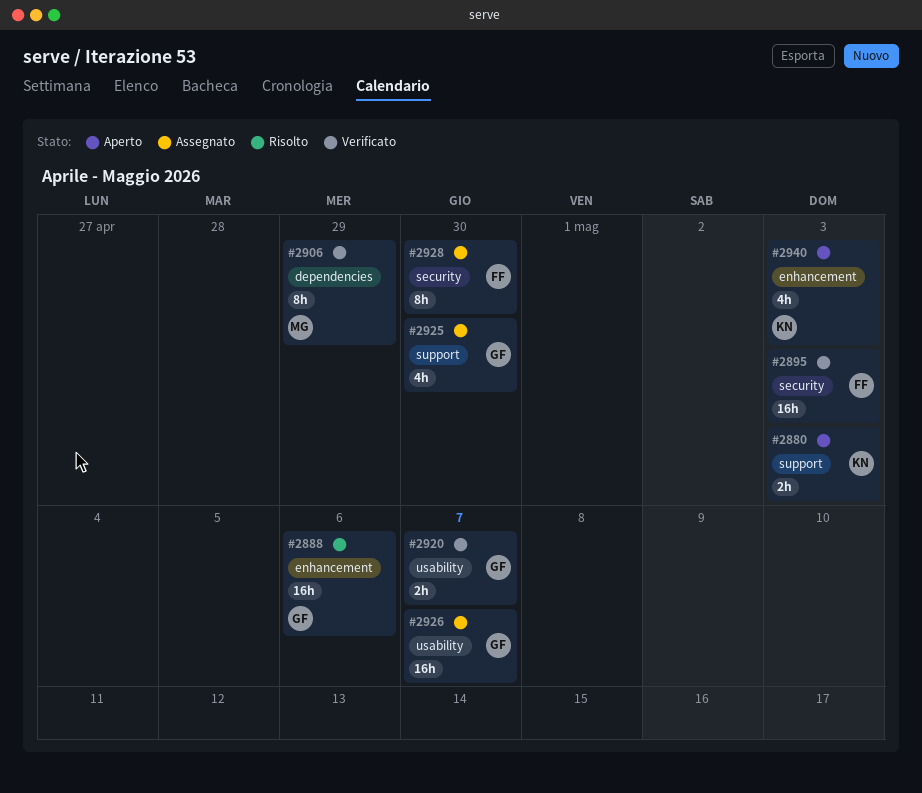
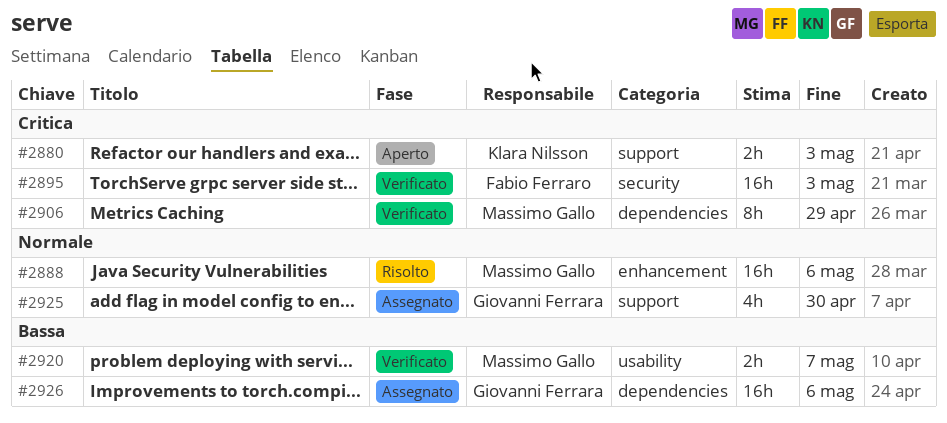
#2888, owner: Giovanni Ferrara -> Massimo Gallo
#2920, owner: Giovanni Ferrara -> Massimo Gallo
#2926, label: usability -> dependencies
#2926, due: May 7 -> May 6
#2928: present -> none
#2940: present -> none

